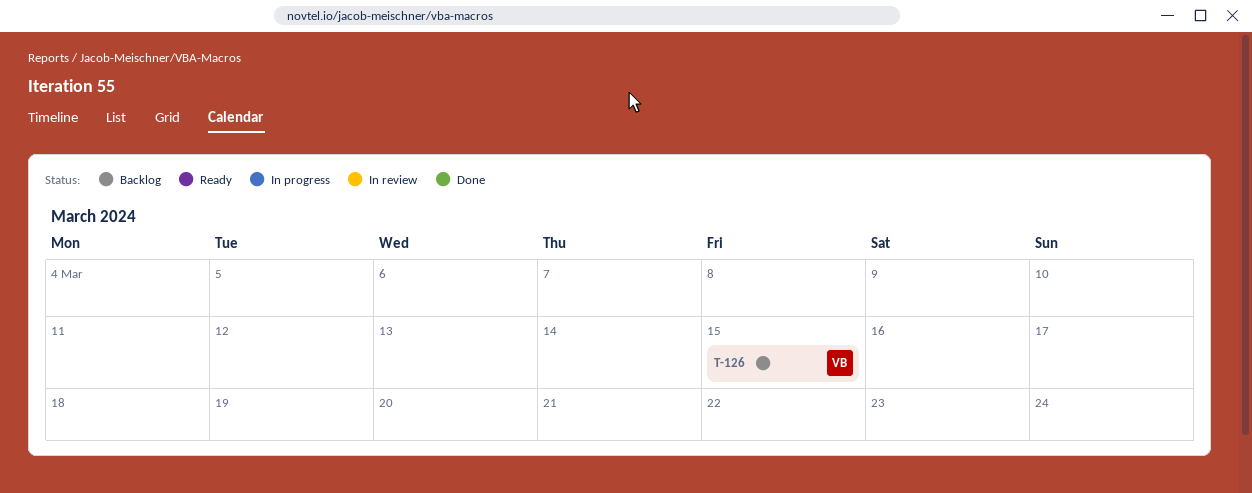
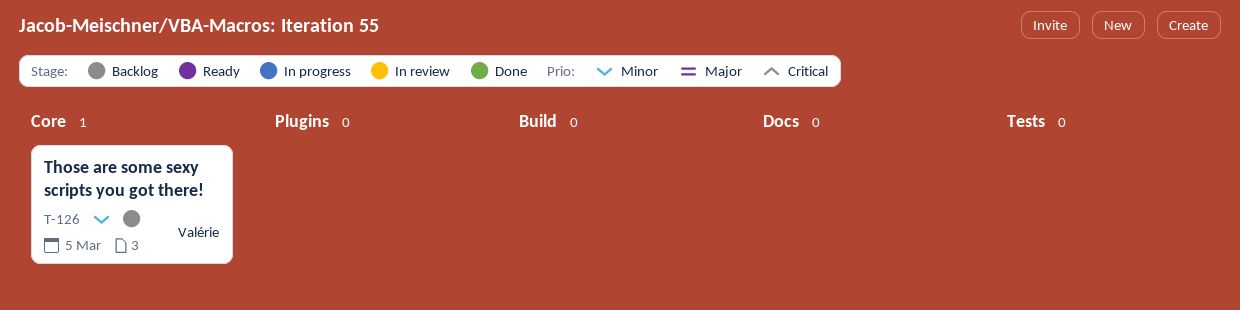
T-126, due: Mar 15 -> Mar 5

